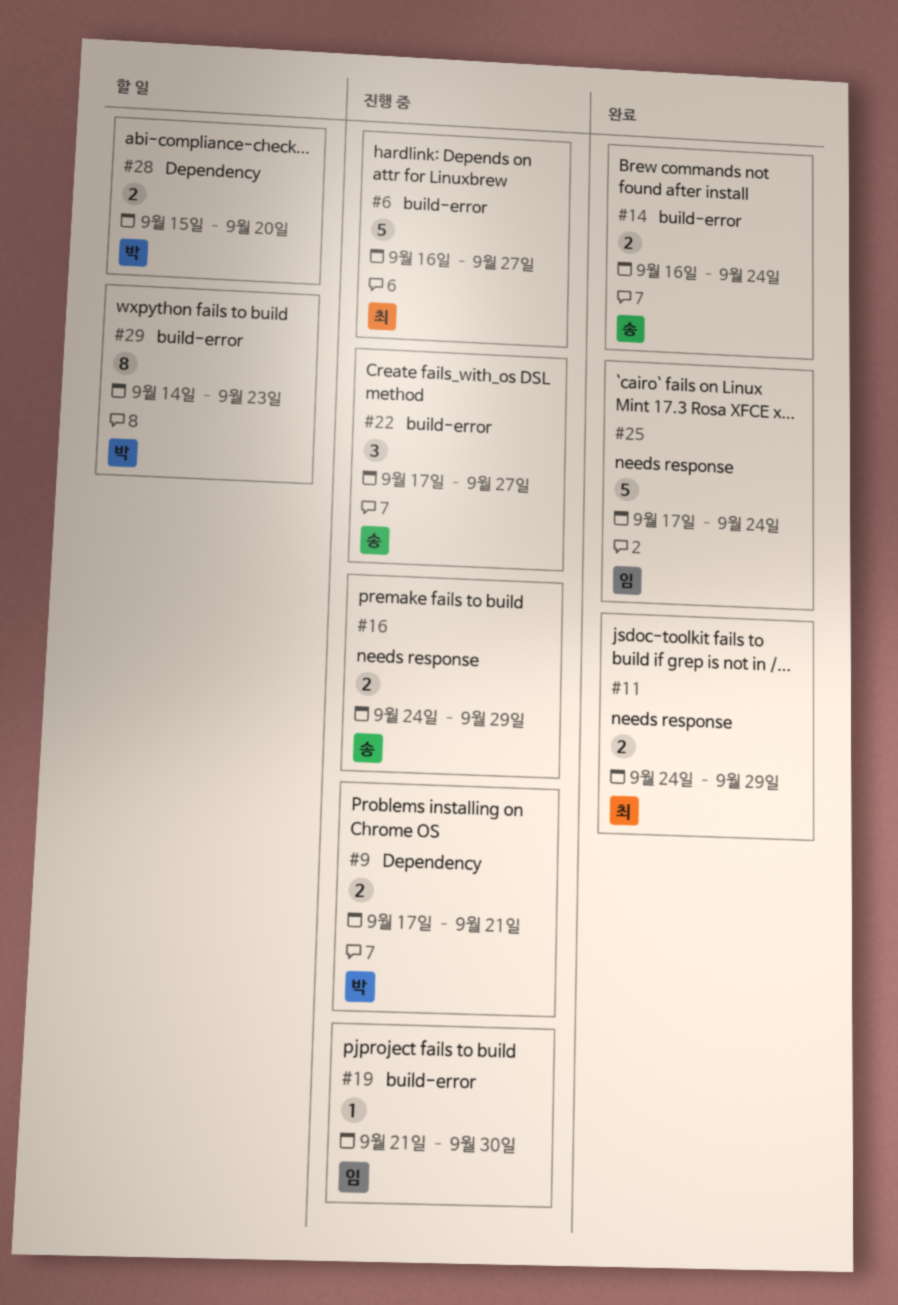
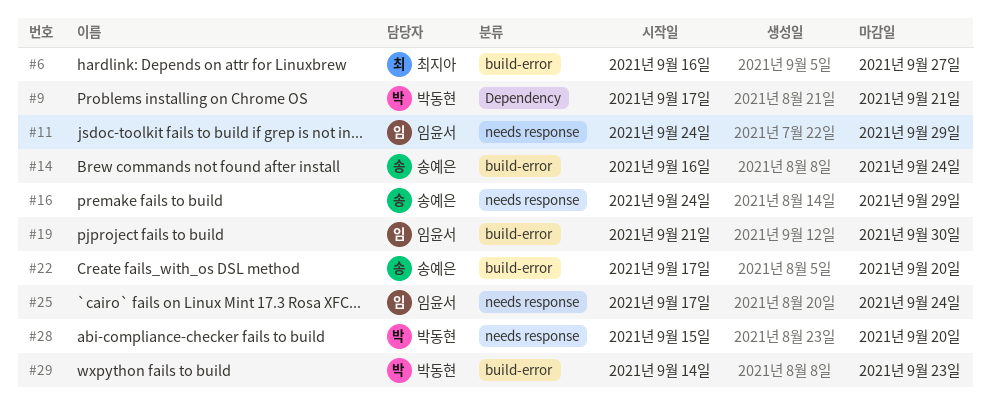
#11, owner: 최지아 -> 임윤서
#22, due: Sep 27 -> Sep 20
#28, label: Dependency -> needs response

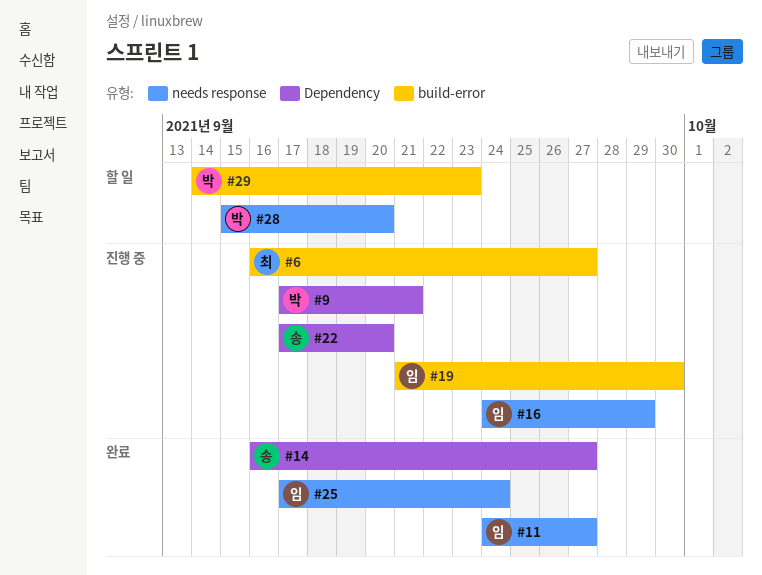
#11, due: Sep 29 -> Sep 27
#14, label: build-error -> Dependency
#14, due: Sep 24 -> Sep 27
#16, owner: 송예은 -> 임윤서
#22, label: build-error -> Dependency

